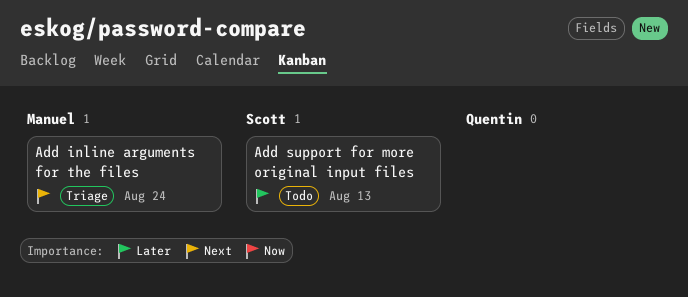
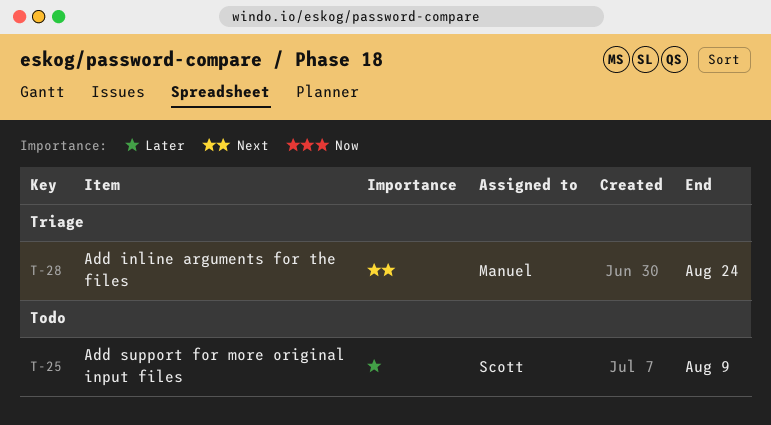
Add support for more original input files, due: Aug 13 -> Aug 9

